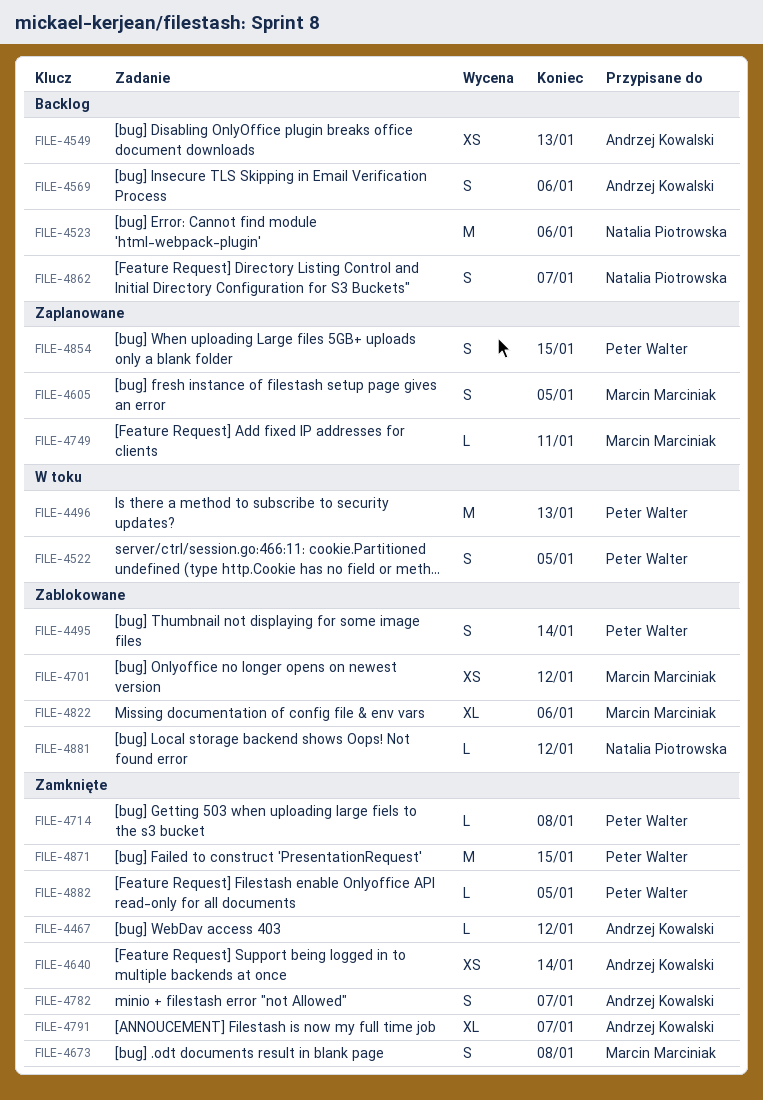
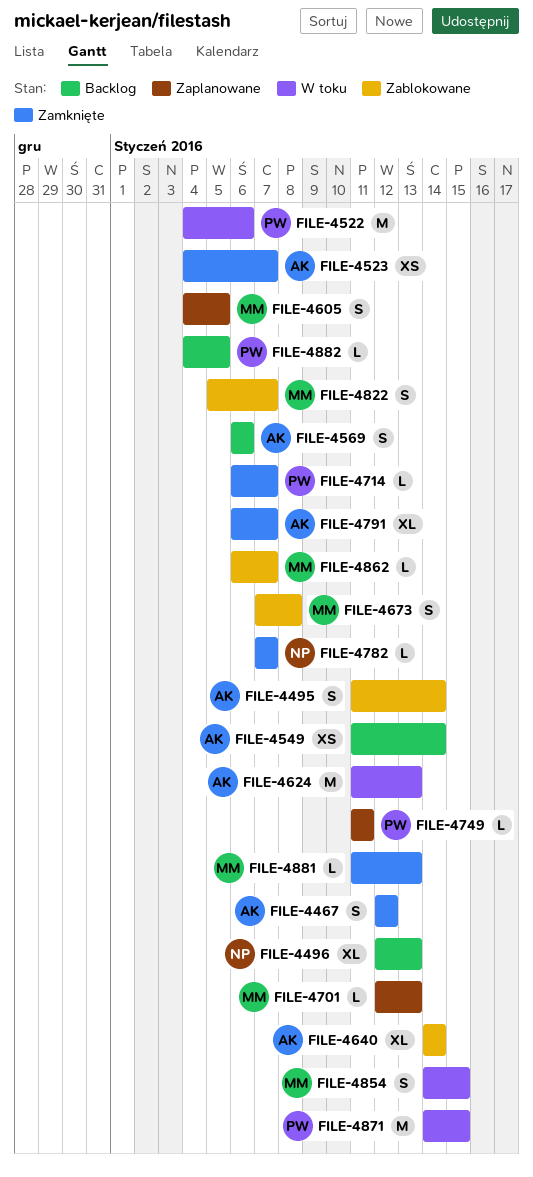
FILE-4467, estimate: L -> S
FILE-4495, owner: Peter Walter -> Andrzej Kowalski
FILE-4496, status: W toku -> Backlog
FILE-4496, owner: Peter Walter -> Natalia Piotrowska
FILE-4496, estimate: M -> XL
FILE-4522, estimate: S -> M
FILE-4522, due: Jan 5 -> Jan 6
FILE-4523, status: Backlog -> Zamknięte
FILE-4523, owner: Natalia Piotrowska -> Andrzej Kowalski
FILE-4523, estimate: M -> XS
FILE-4523, due: Jan 6 -> Jan 7
FILE-4549, due: Jan 13 -> Jan 14
FILE-4624: none -> present
FILE-4640, status: Zamknięte -> Zablokowane
FILE-4640, estimate: XS -> XL
FILE-4673, status: Zamknięte -> Zablokowane
FILE-4701, status: Zablokowane -> Zaplanowane
FILE-4701, estimate: XS -> L
FILE-4701, due: Jan 12 -> Jan 13
FILE-4714, due: Jan 8 -> Jan 7
FILE-4749, owner: Marcin Marciniak -> Peter Walter
FILE-4782, owner: Andrzej Kowalski -> Natalia Piotrowska
FILE-4782, estimate: S -> L
FILE-4822, estimate: XL -> S
FILE-4822, due: Jan 6 -> Jan 7
FILE-4854, status: Zaplanowane -> W toku
FILE-4854, owner: Peter Walter -> Marcin Marciniak
FILE-4862, status: Backlog -> Zablokowane
FILE-4862, owner: Natalia Piotrowska -> Marcin Marciniak
FILE-4862, estimate: S -> L
FILE-4871, status: Zamknięte -> W toku
FILE-4881, status: Zablokowane -> Zamknięte
FILE-4881, owner: Natalia Piotrowska -> Marcin Marciniak
FILE-4881, due: Jan 12 -> Jan 13
FILE-4882, status: Zamknięte -> Backlog

